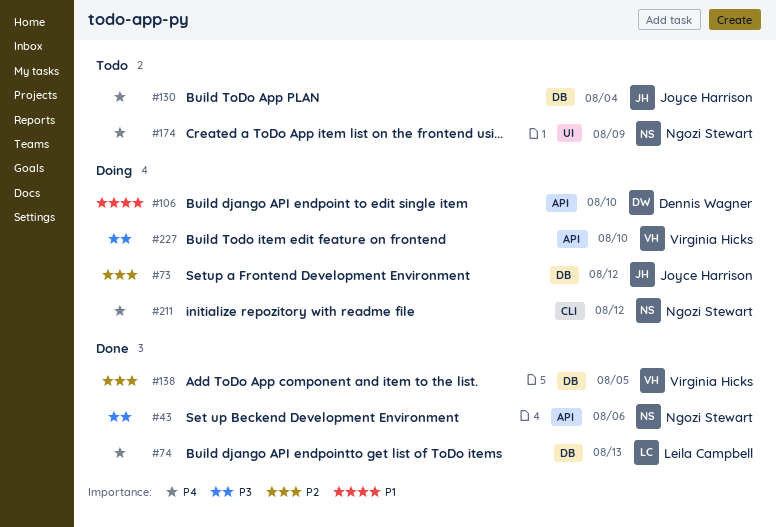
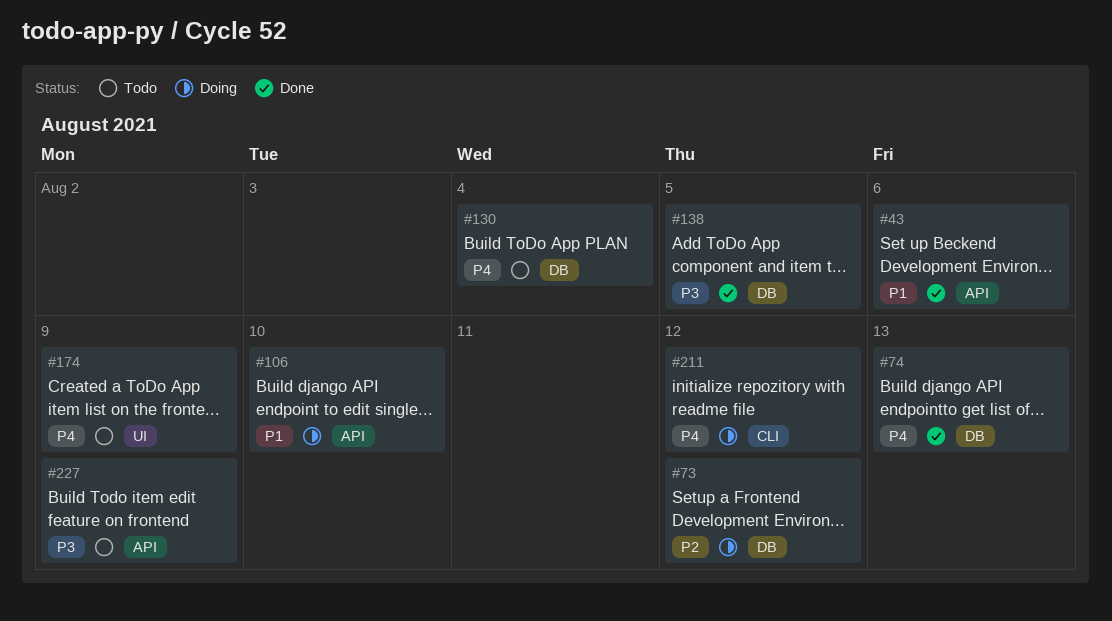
#43, priority: P3 -> P1
#138, priority: P2 -> P3
#227, status: Doing -> Todo
#227, due: Aug 10 -> Aug 9

